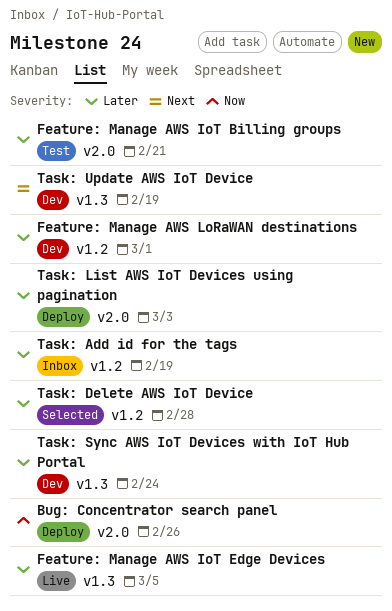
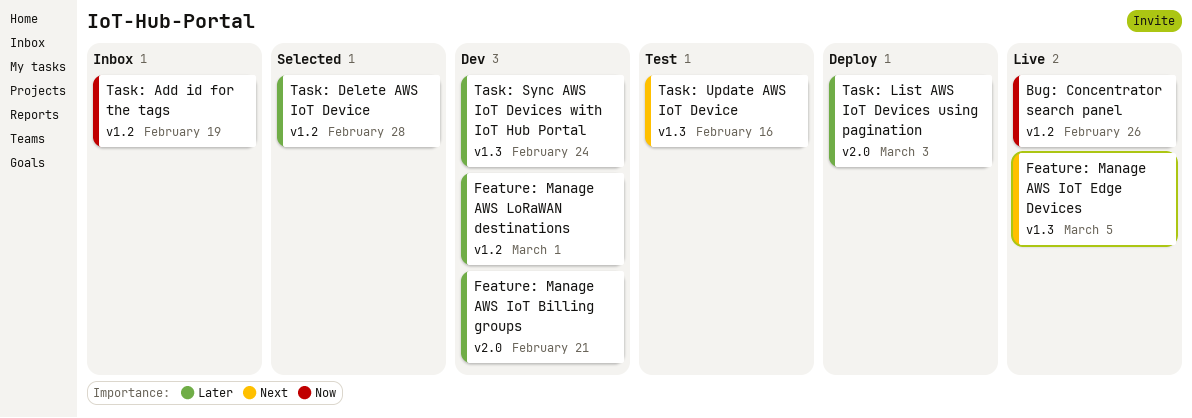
Bug: Concentrator search panel, status: Deploy -> Live
Bug: Concentrator search panel, label: v2.0 -> v1.2
Feature: Manage AWS IoT Billing groups, status: Test -> Dev
Feature: Manage AWS IoT Edge Devices, priority: Later -> Next
Task: Add id for the tags, priority: Later -> Now
Task: Update AWS IoT Device, status: Dev -> Test
Task: Update AWS IoT Device, due: Feb 19 -> Feb 16

